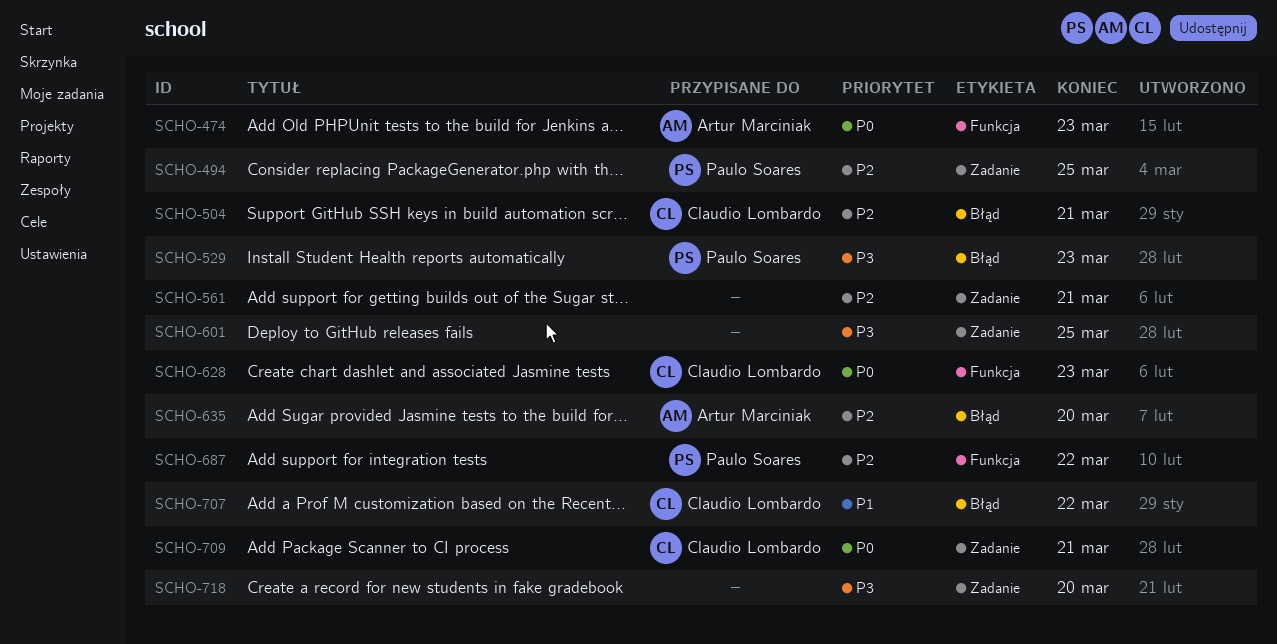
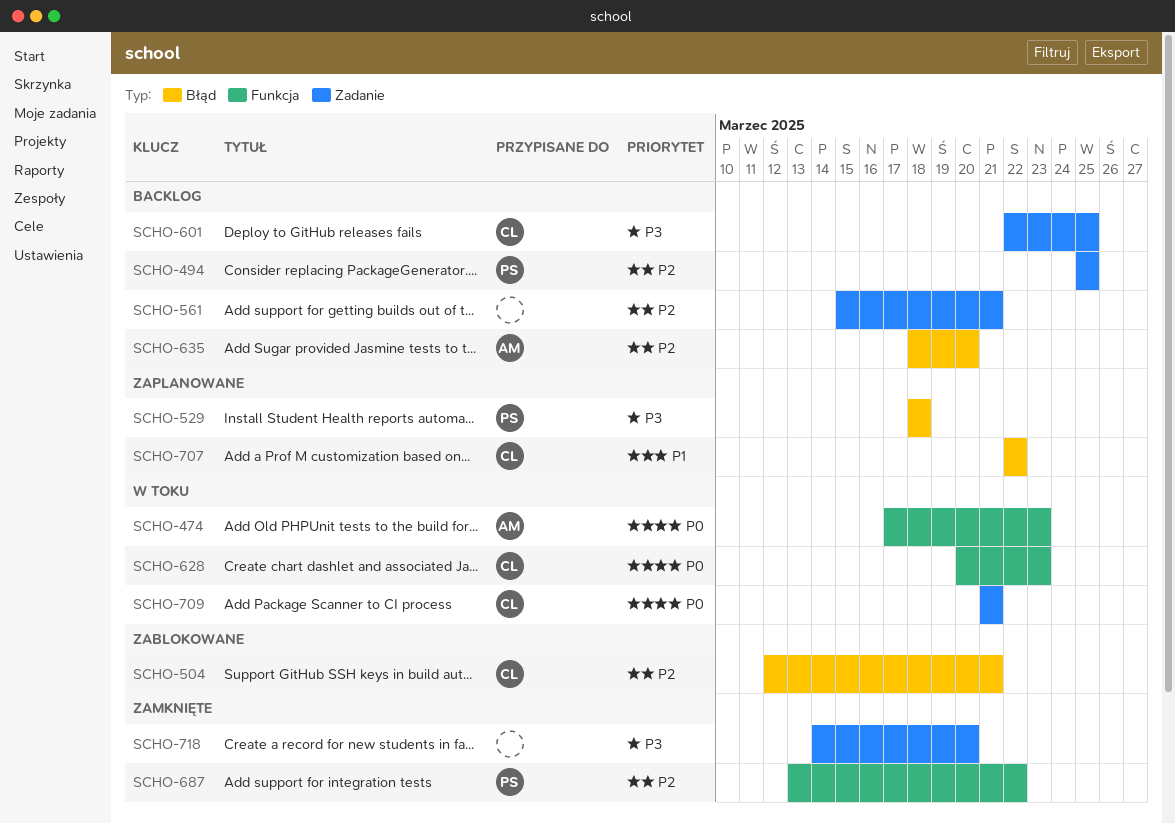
SCHO-529, due: Mar 23 -> Mar 18
SCHO-601, owner: none -> Claudio Lombardo

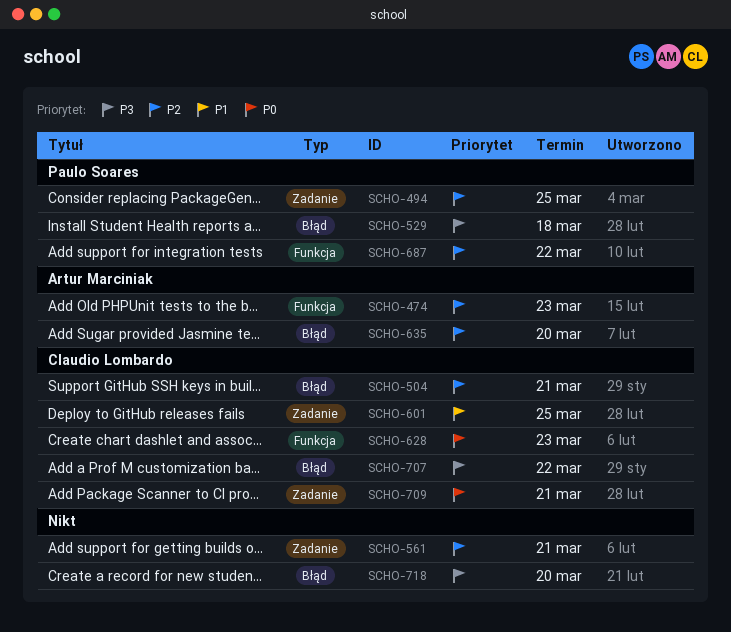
SCHO-474, priority: P0 -> P2
SCHO-601, priority: P3 -> P1
SCHO-707, priority: P1 -> P3
SCHO-718, label: Zadanie -> Błąd

